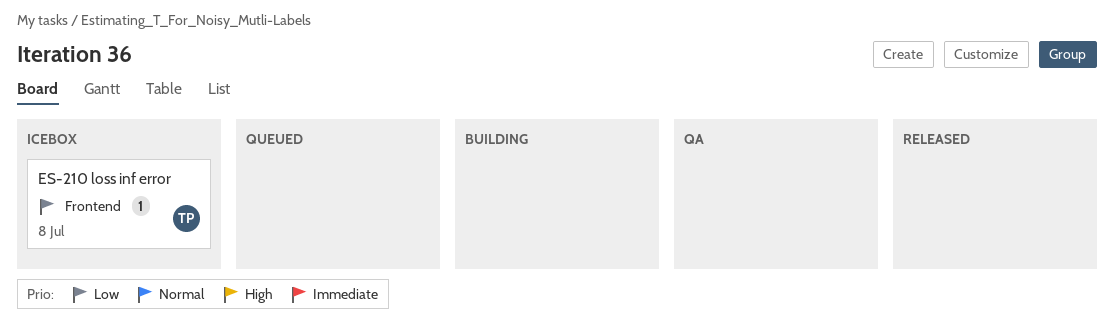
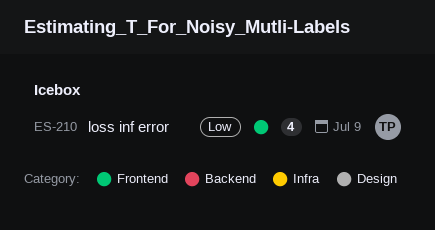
ES-210, estimate: 1 -> 4
ES-210, due: Jul 8 -> Jul 9

